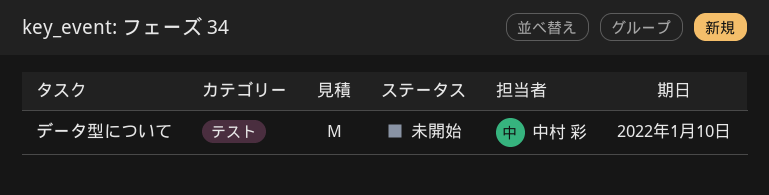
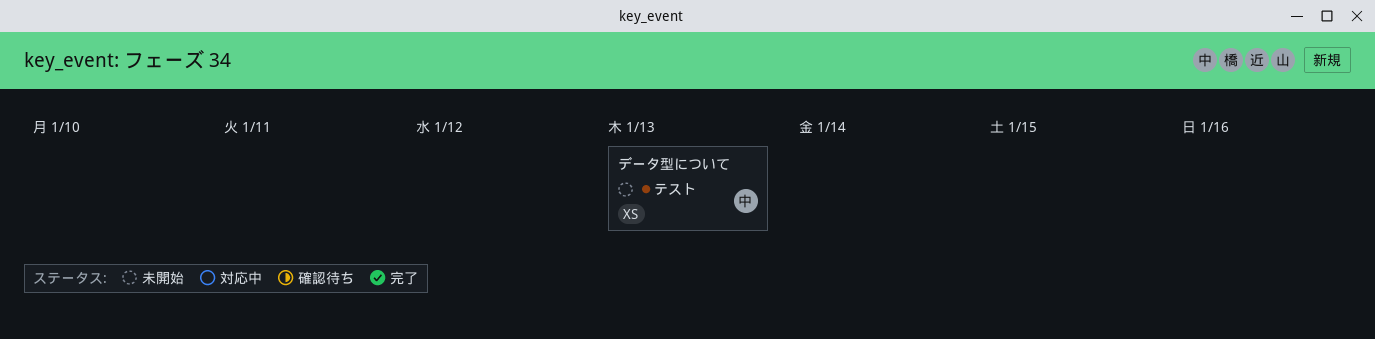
データ型について, estimate: M -> XS
データ型について, due: Jan 10 -> Jan 13

